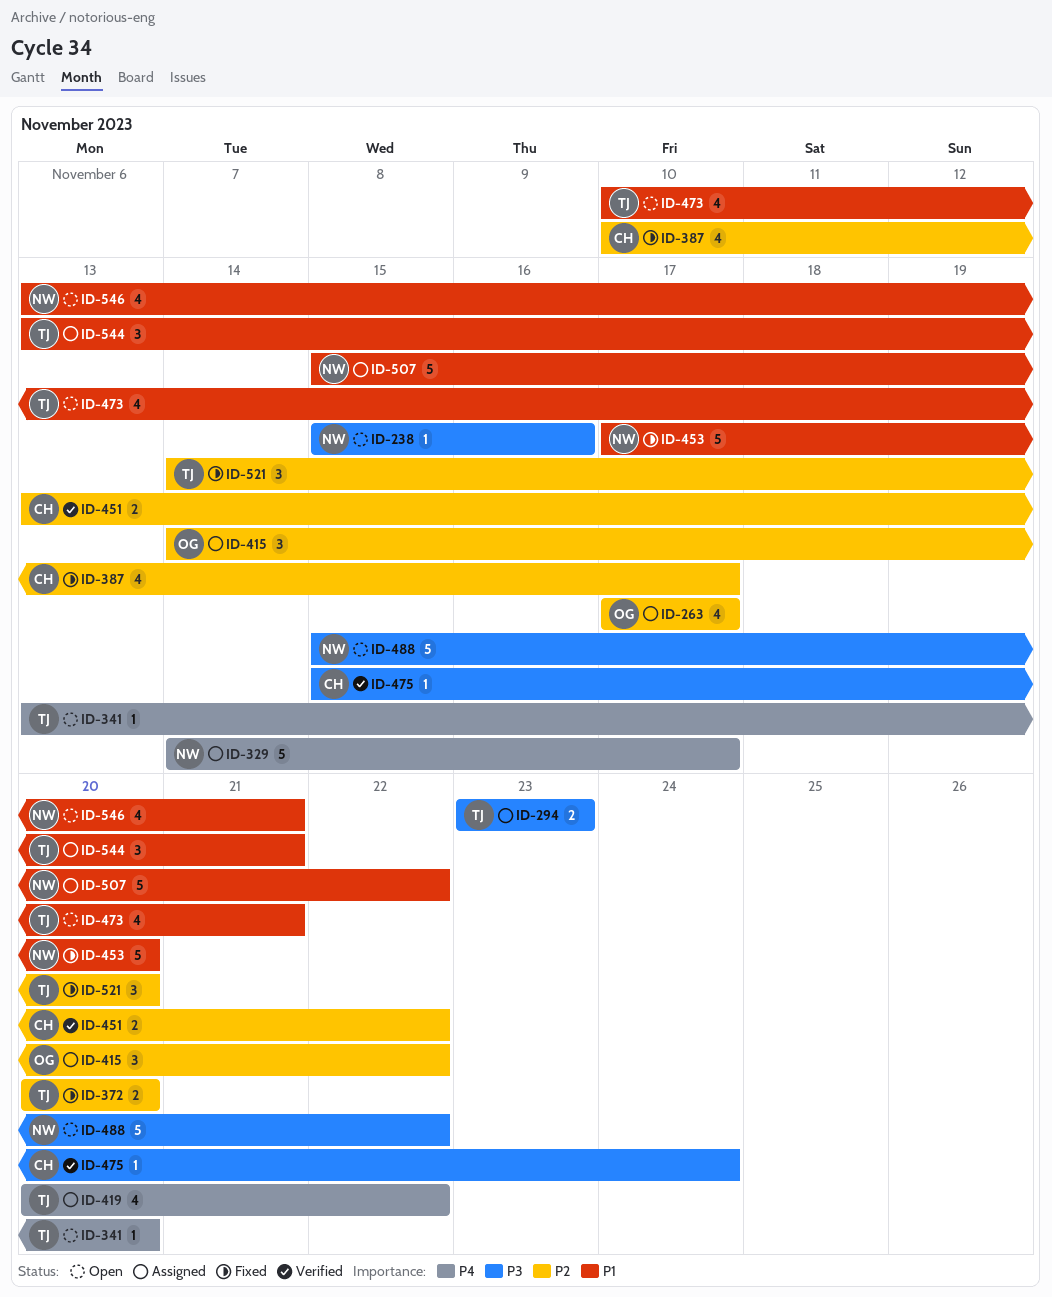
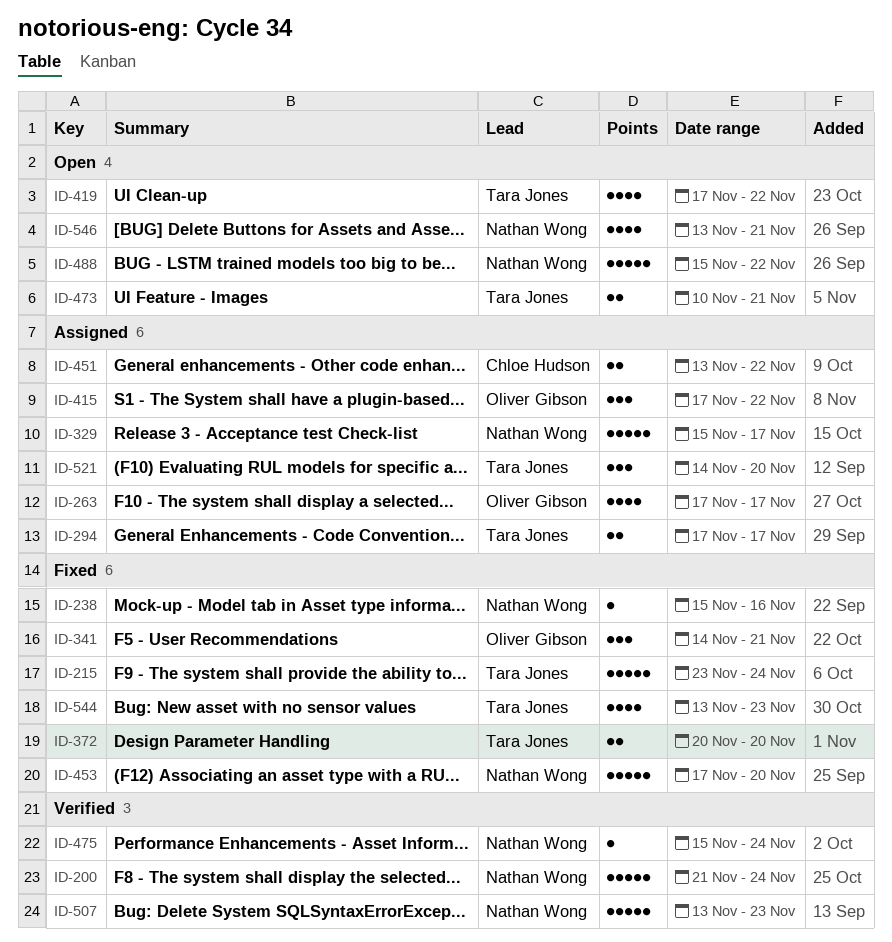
ID-200: none -> present
ID-215: none -> present
ID-238, status: Open -> Fixed
ID-294, start: Nov 23 -> Nov 17
ID-294, due: Nov 23 -> Nov 17
ID-329, start: Nov 14 -> Nov 15
ID-341, status: Open -> Fixed
ID-341, owner: Tara Jones -> Oliver Gibson
ID-341, estimate: 1 -> 3
ID-341, start: Nov 13 -> Nov 14
ID-341, due: Nov 20 -> Nov 21
ID-387: present -> none
ID-415, start: Nov 14 -> Nov 17
ID-419, status: Assigned -> Open
ID-419, start: Nov 20 -> Nov 17
ID-451, status: Verified -> Assigned
ID-473, estimate: 4 -> 2
ID-475, owner: Chloe Hudson -> Nathan Wong
ID-507, status: Assigned -> Verified
ID-507, start: Nov 15 -> Nov 13
ID-507, due: Nov 22 -> Nov 23
ID-521, status: Fixed -> Assigned
ID-544, status: Assigned -> Fixed
ID-544, estimate: 3 -> 4
ID-544, due: Nov 21 -> Nov 23

